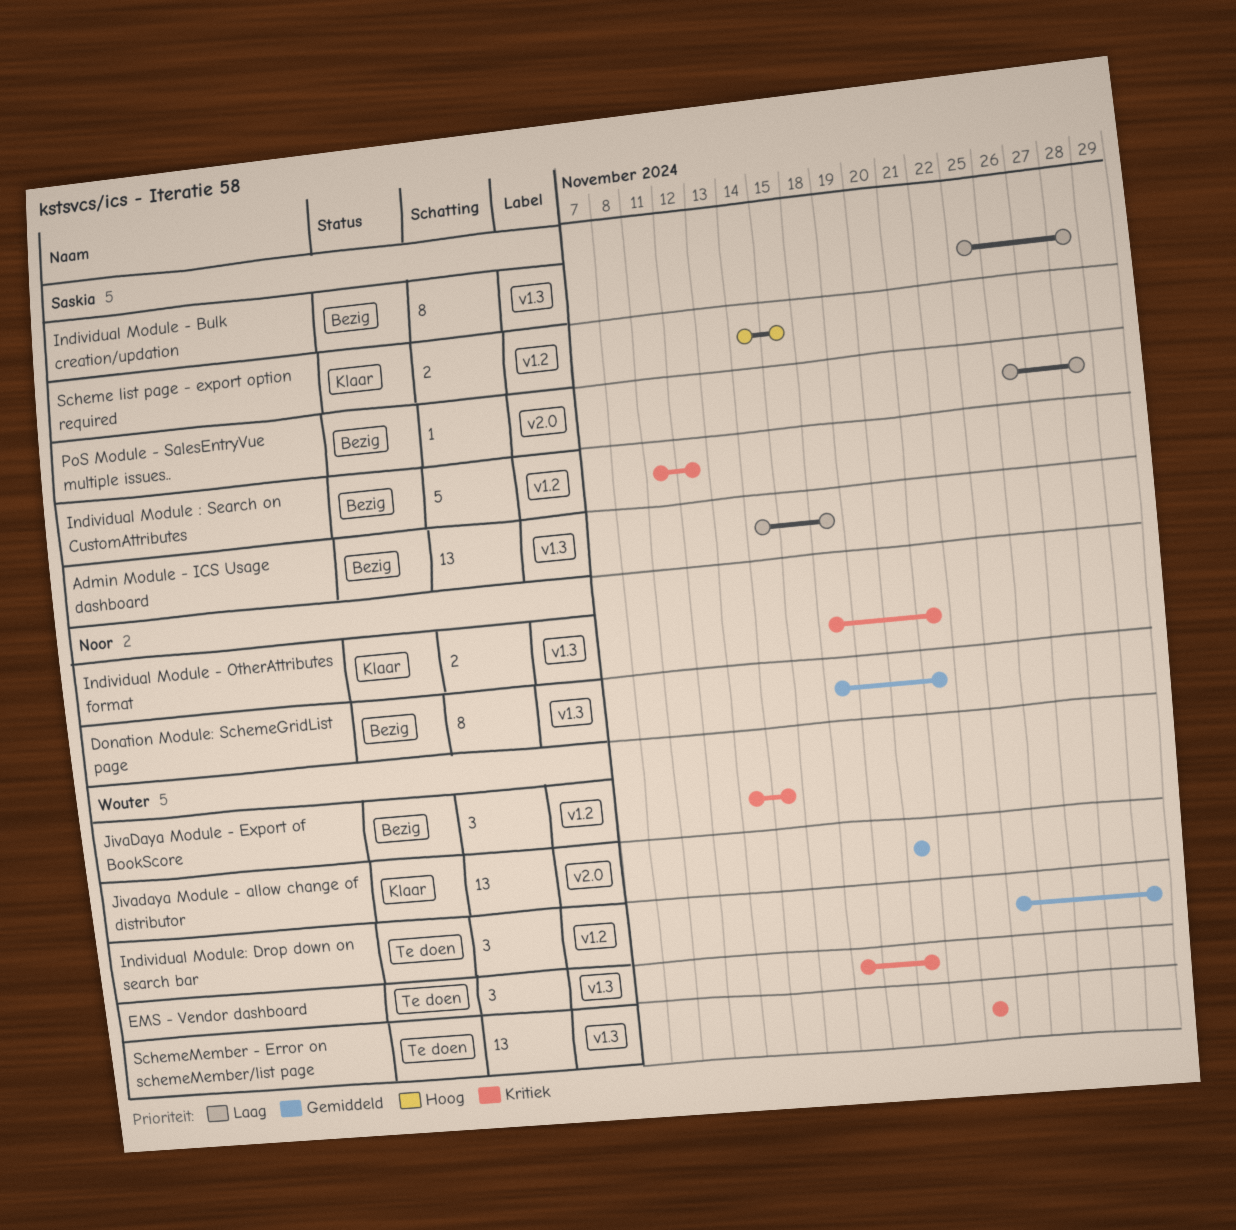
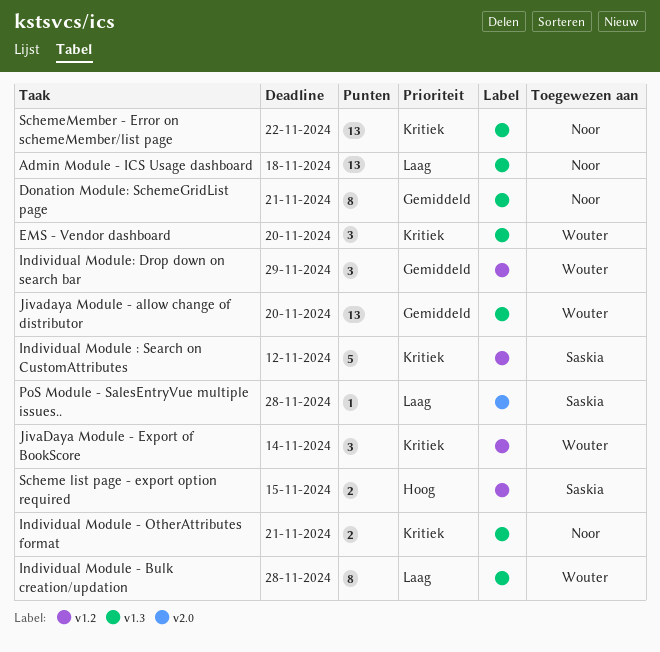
Admin Module - ICS Usage dashboard, owner: Saskia -> Noor
Individual Module - Bulk creation/updation, owner: Saskia -> Wouter
Jivadaya Module - allow change of distributor, label: v2.0 -> v1.3
SchemeMember - Error on schemeMember/list page, owner: Wouter -> Noor

